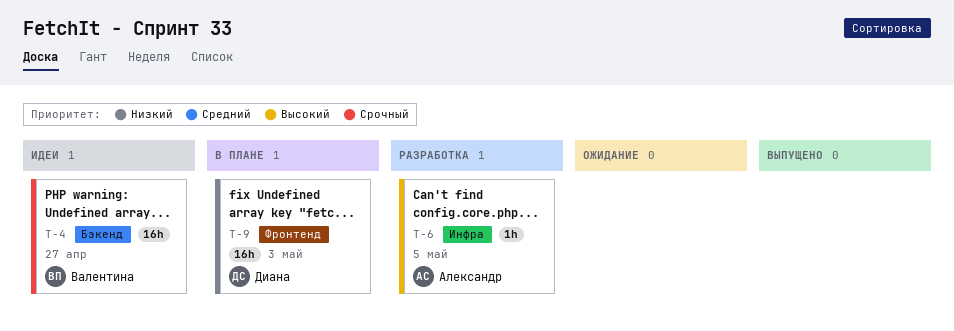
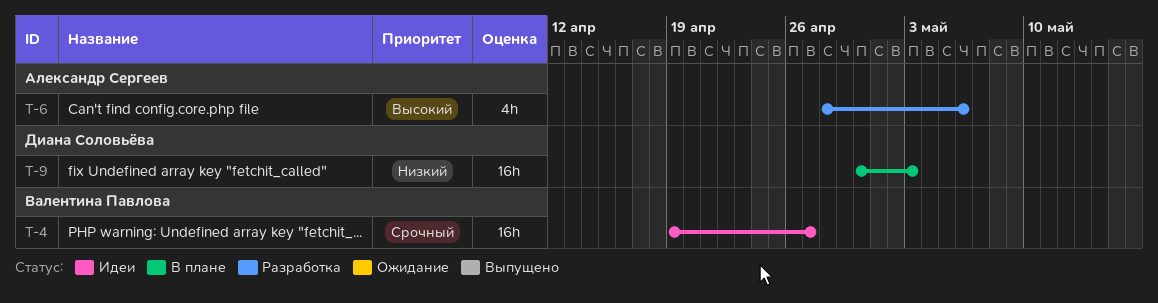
T-6, estimate: 1h -> 4h
T-6, due: May 5 -> May 6

